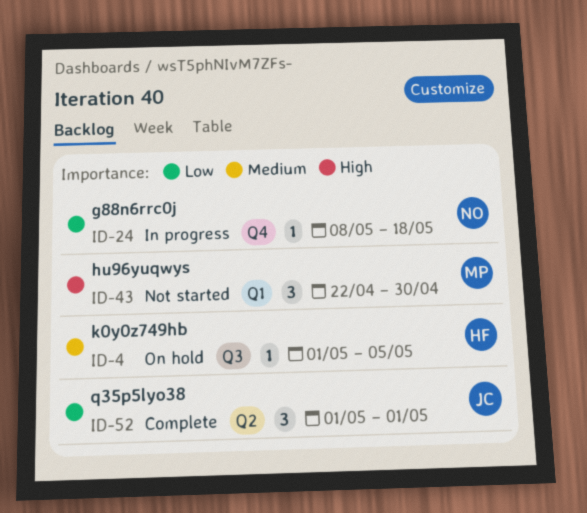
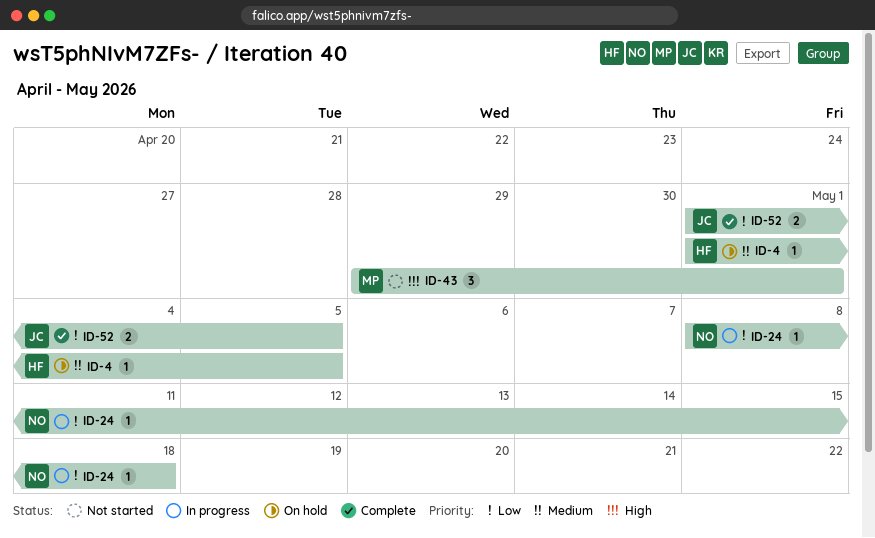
ID-43, start: Apr 22 -> Apr 29
ID-43, due: Apr 30 -> May 1
ID-52, estimate: 3 -> 2
ID-52, due: May 1 -> May 5

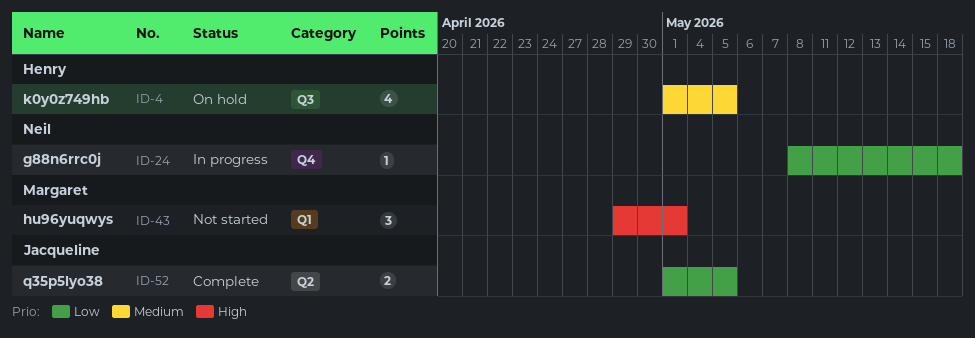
ID-4, estimate: 1 -> 4

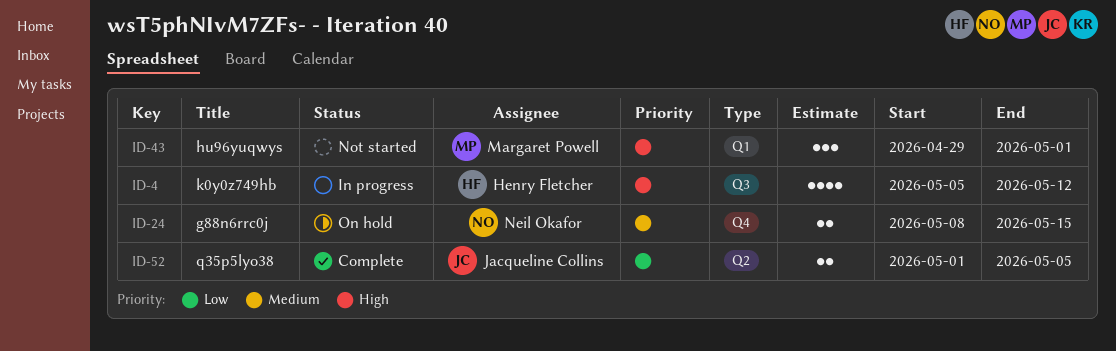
ID-4, status: On hold -> In progress
ID-4, priority: Medium -> High
ID-4, start: May 1 -> May 5
ID-4, due: May 5 -> May 12
ID-24, status: In progress -> On hold
ID-24, priority: Low -> Medium
ID-24, estimate: 1 -> 2
ID-24, due: May 18 -> May 15

